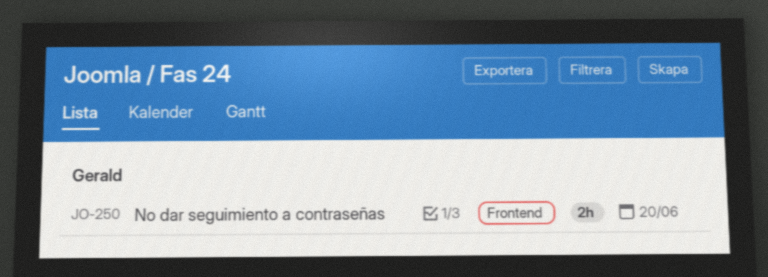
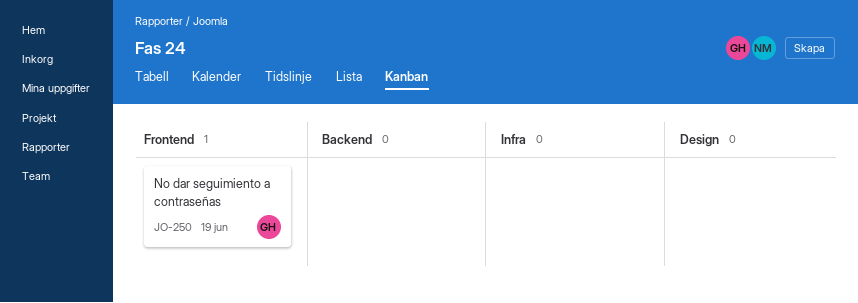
JO-250, due: Jun 20 -> Jun 19

